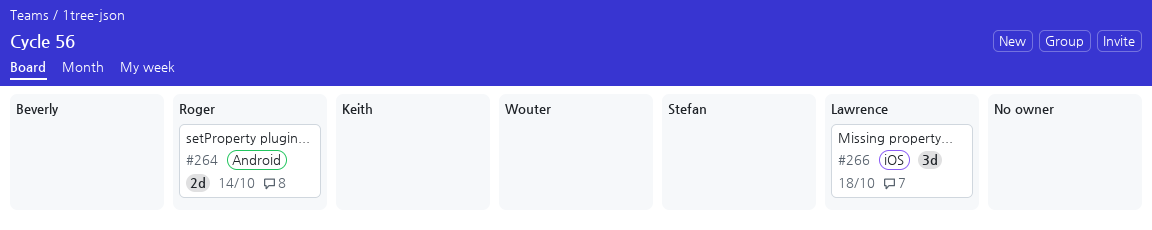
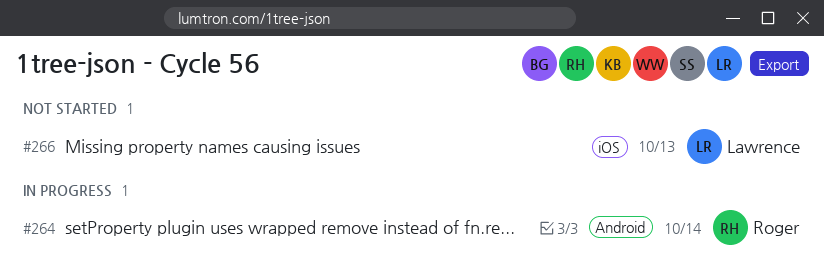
#266, due: Oct 18 -> Oct 13

